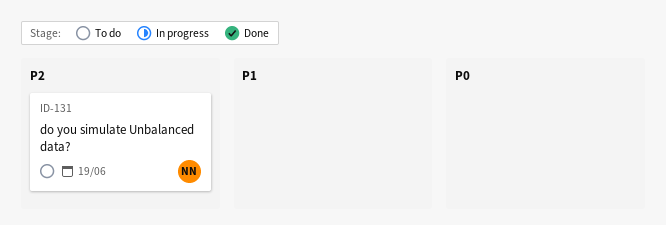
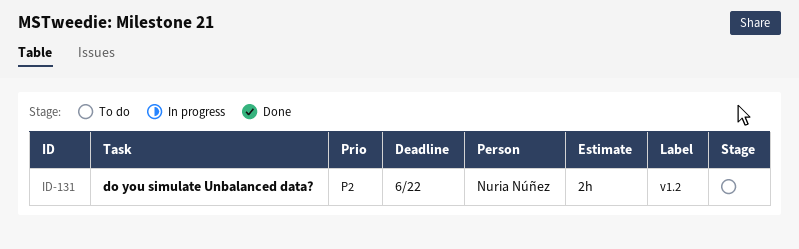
ID-131, due: Jun 19 -> Jun 22

